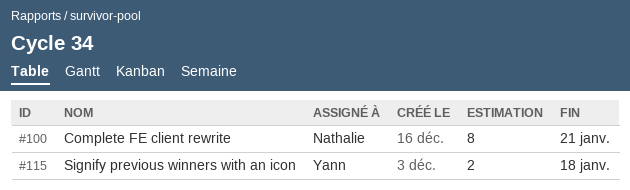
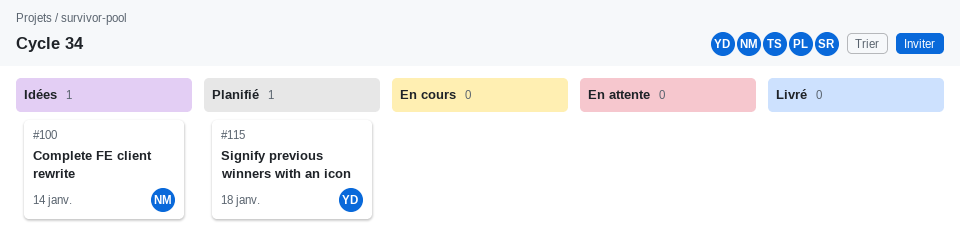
#100, due: Jan 21 -> Jan 14

